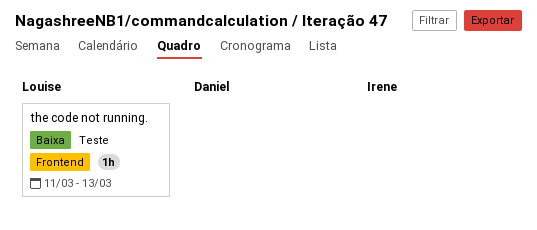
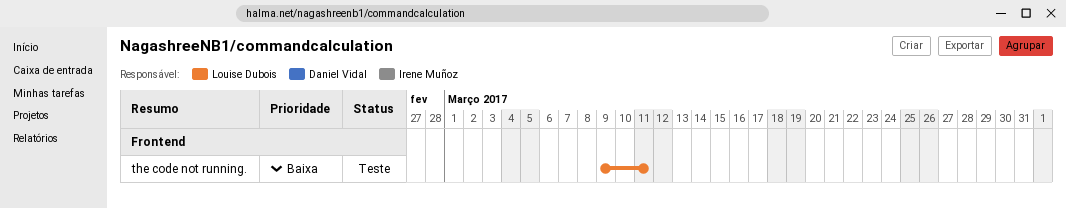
the code not running., start: Mar 11 -> Mar 9
the code not running., due: Mar 13 -> Mar 11

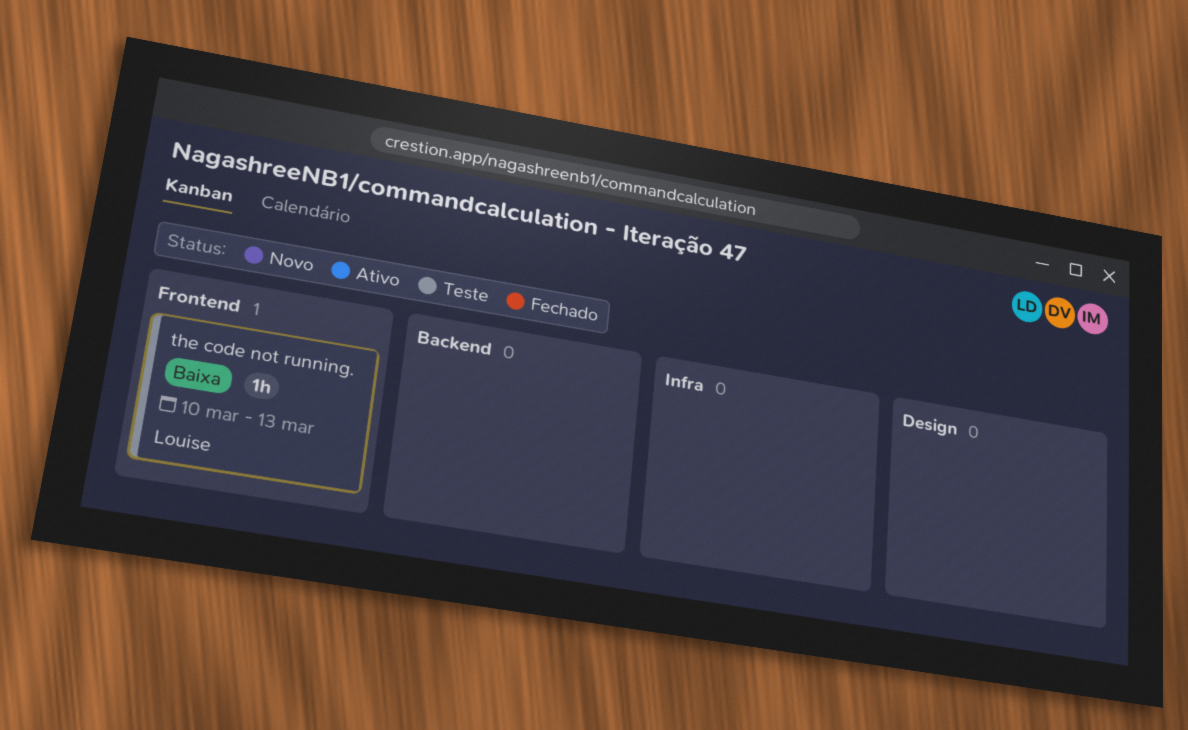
the code not running., start: Mar 9 -> Mar 10
the code not running., due: Mar 11 -> Mar 13

